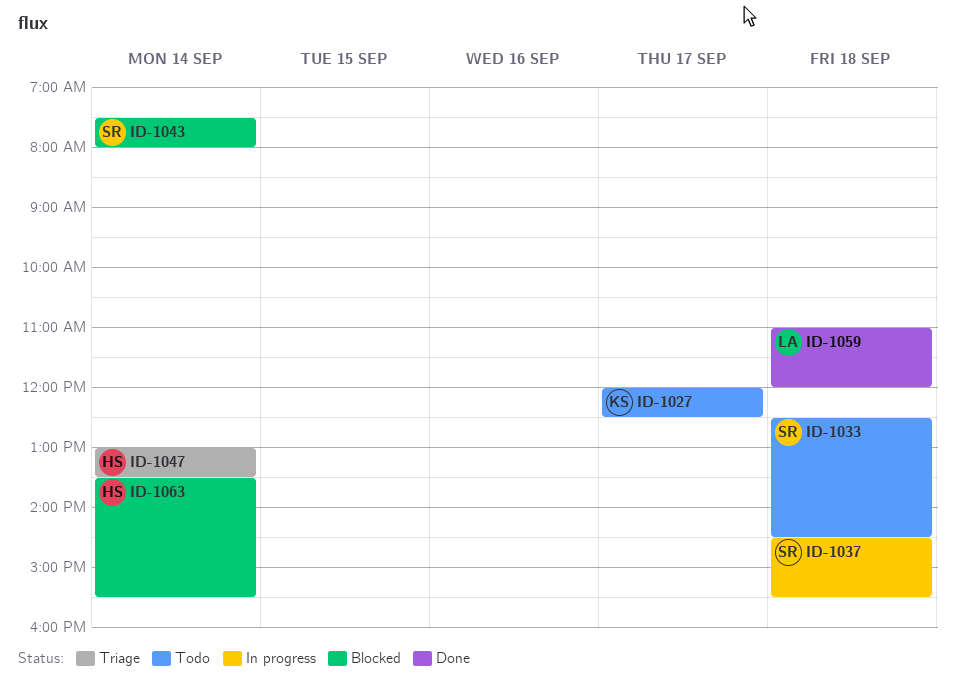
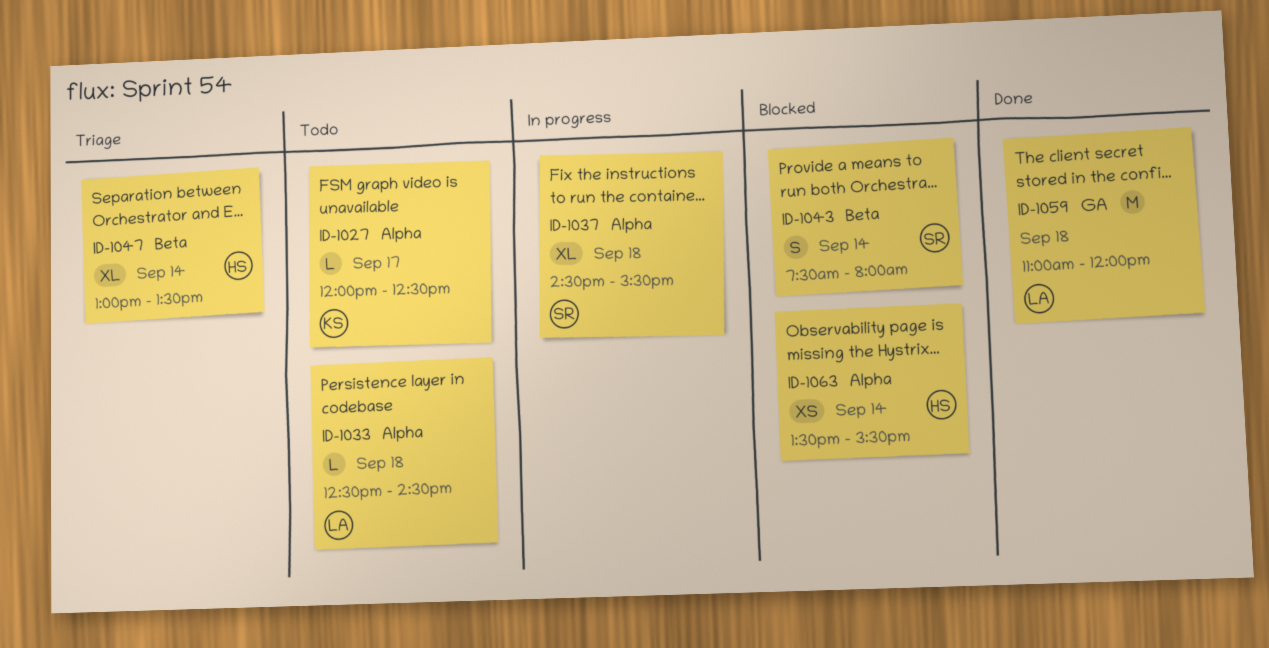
ID-1033, owner: SR -> LA

